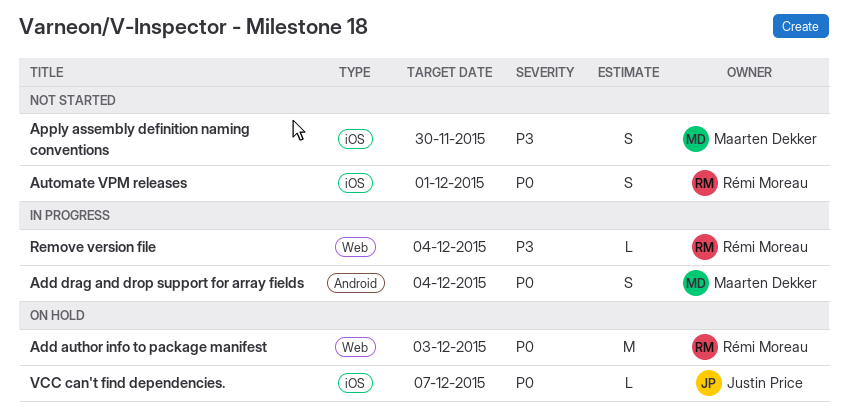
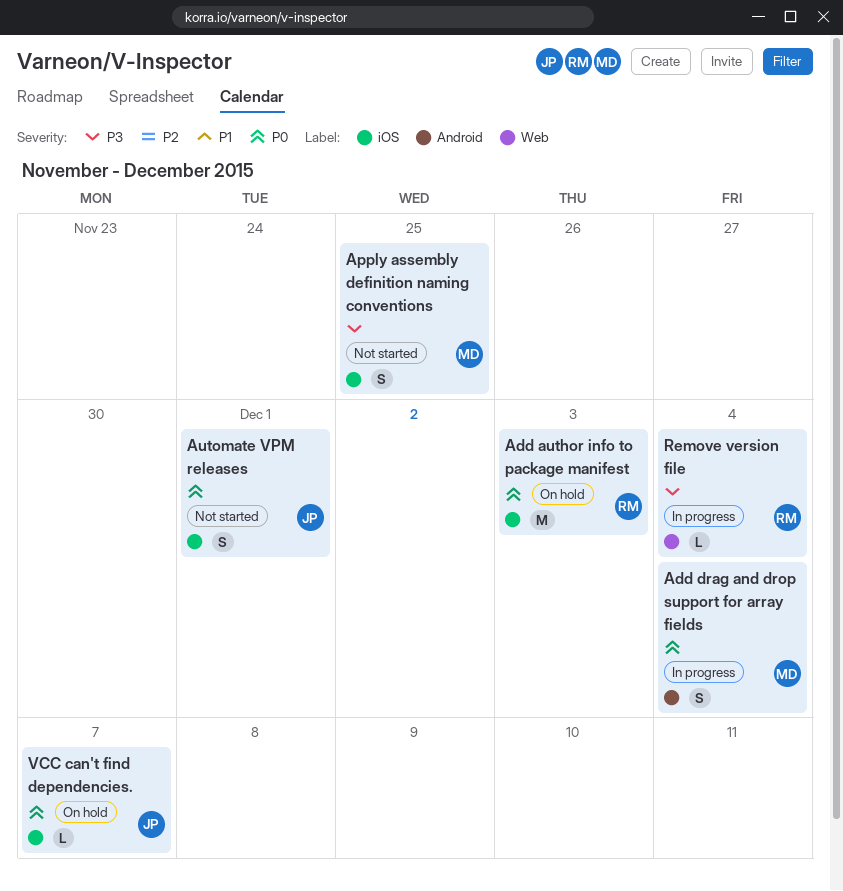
Add author info to package manifest, label: Web -> iOS
Apply assembly definition naming conventions, due: Nov 30 -> Nov 25
Automate VPM releases, owner: Rémi Moreau -> Justin Price

